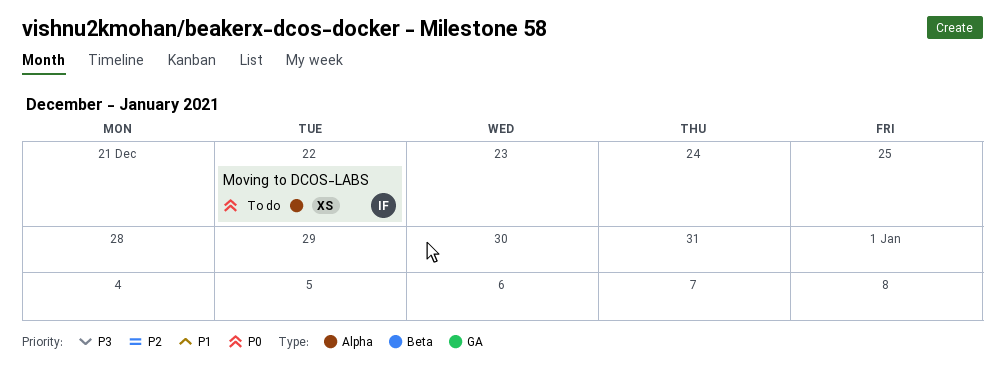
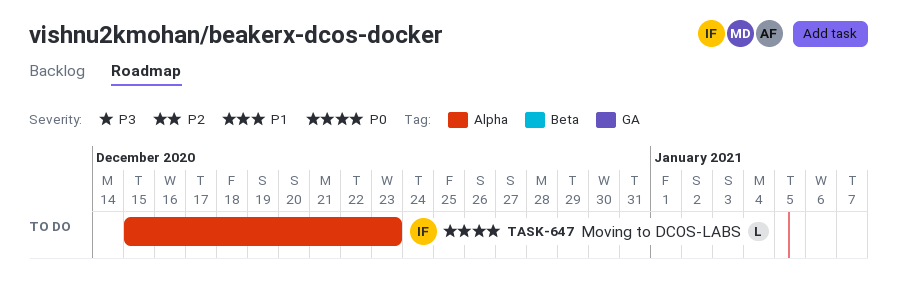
Moving to DCOS-LABS, estimate: XS -> L
Moving to DCOS-LABS, due: Dec 22 -> Dec 23

